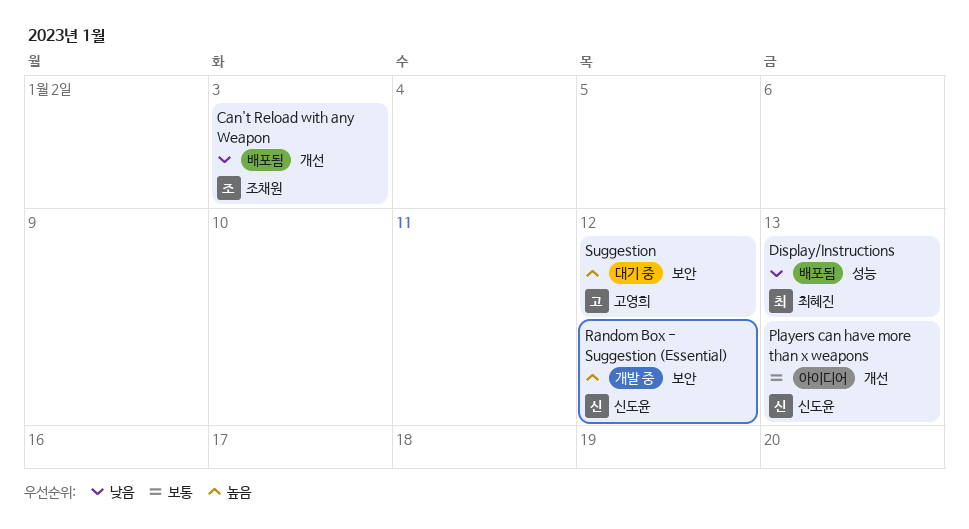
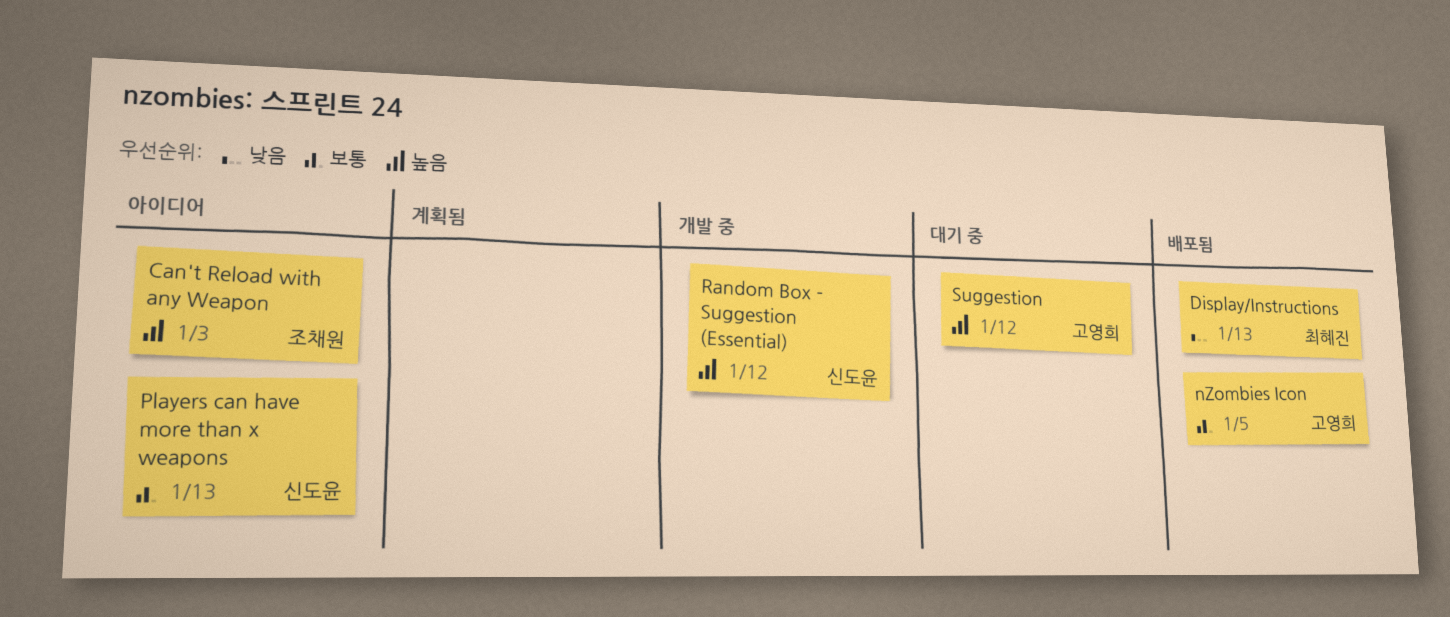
Can't Reload with any Weapon, status: 배포됨 -> 아이디어
Can't Reload with any Weapon, priority: 낮음 -> 높음
nZombies Icon: none -> present

